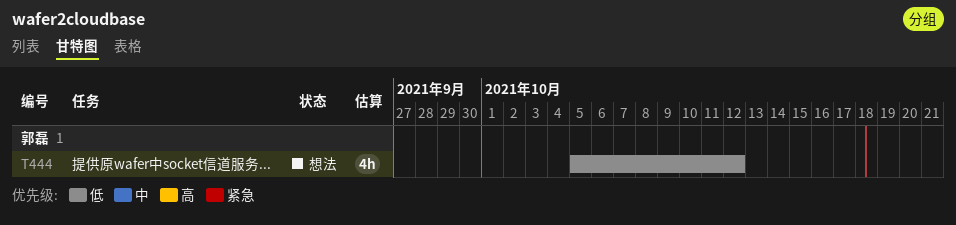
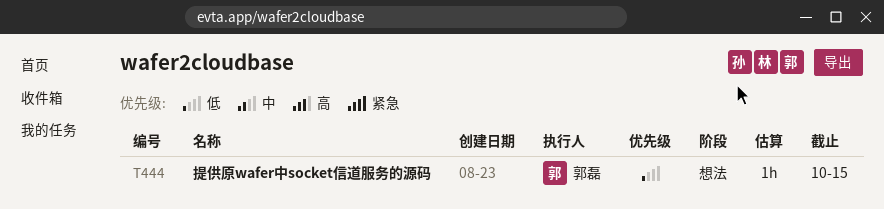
T444, estimate: 4h -> 1h
T444, due: Oct 12 -> Oct 15

